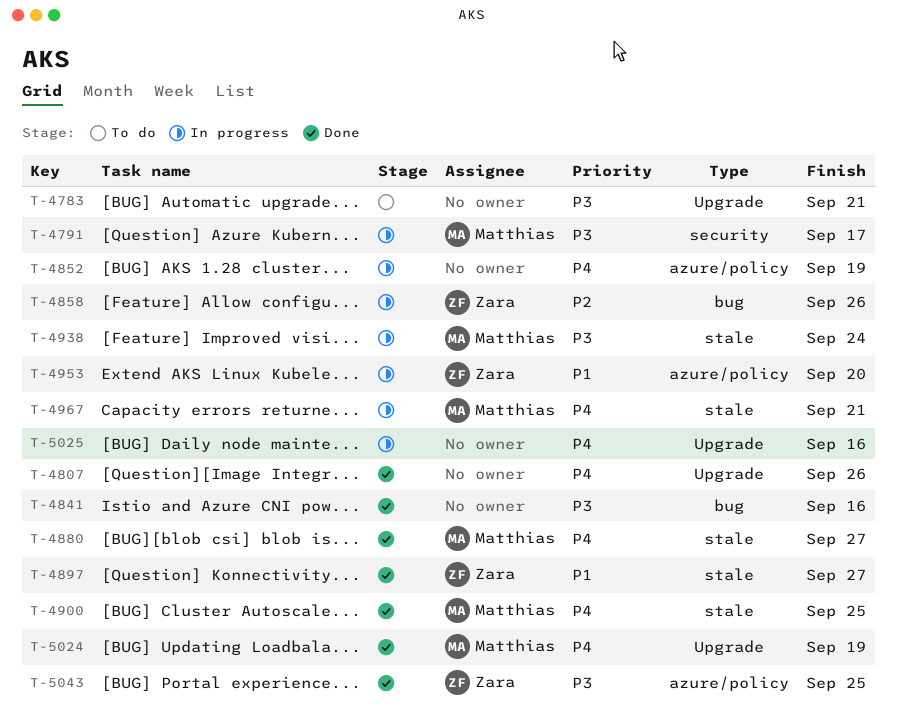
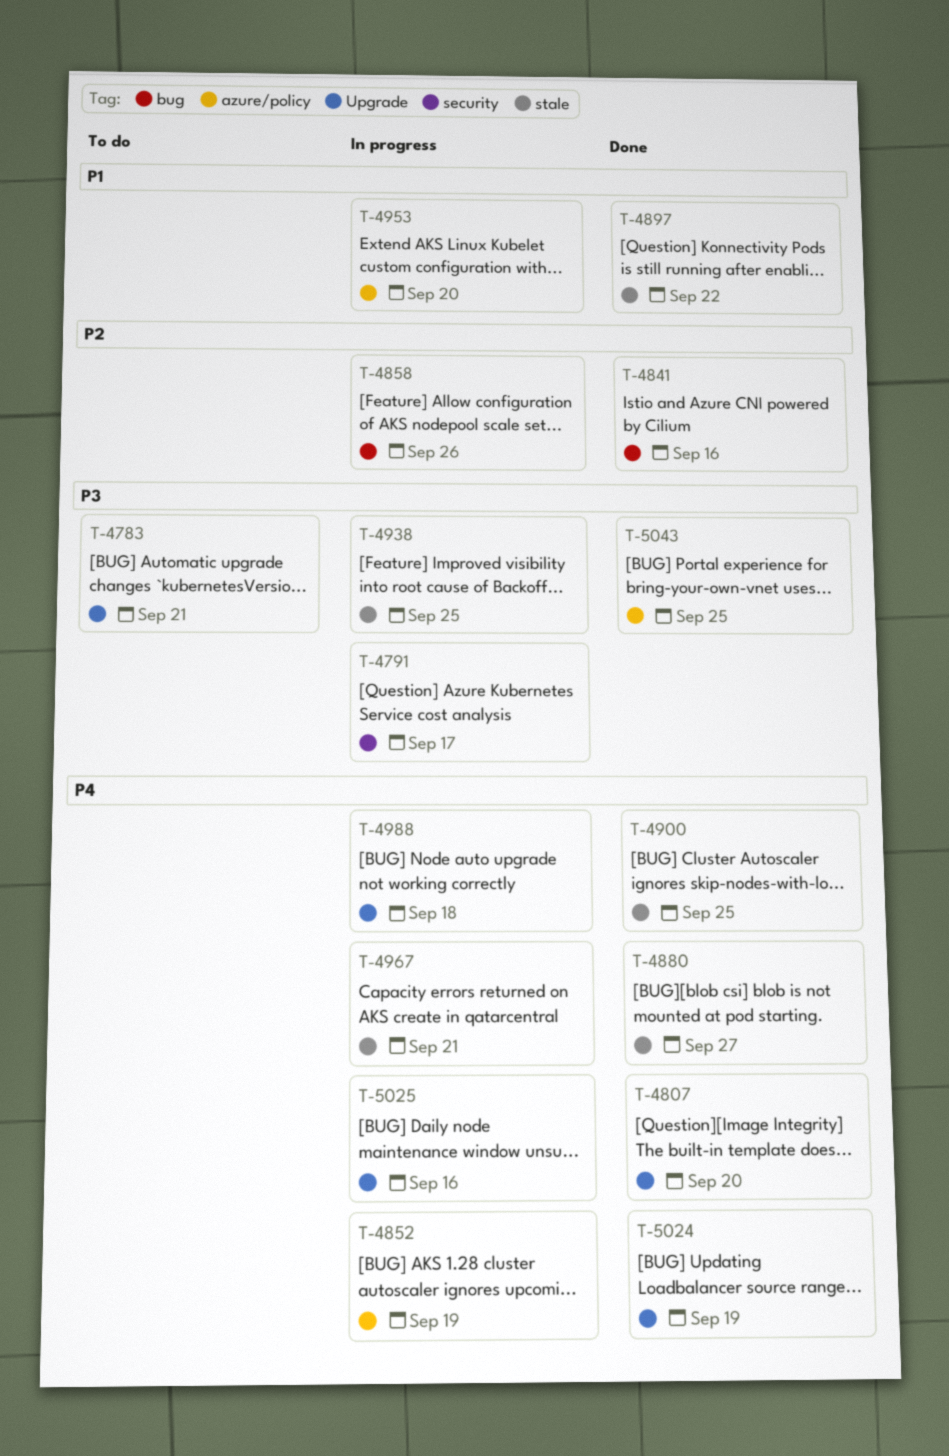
T-4807, due: Sep 26 -> Sep 20
T-4841, priority: P3 -> P2
T-4897, due: Sep 27 -> Sep 22
T-4938, due: Sep 24 -> Sep 25
T-4988: none -> present

